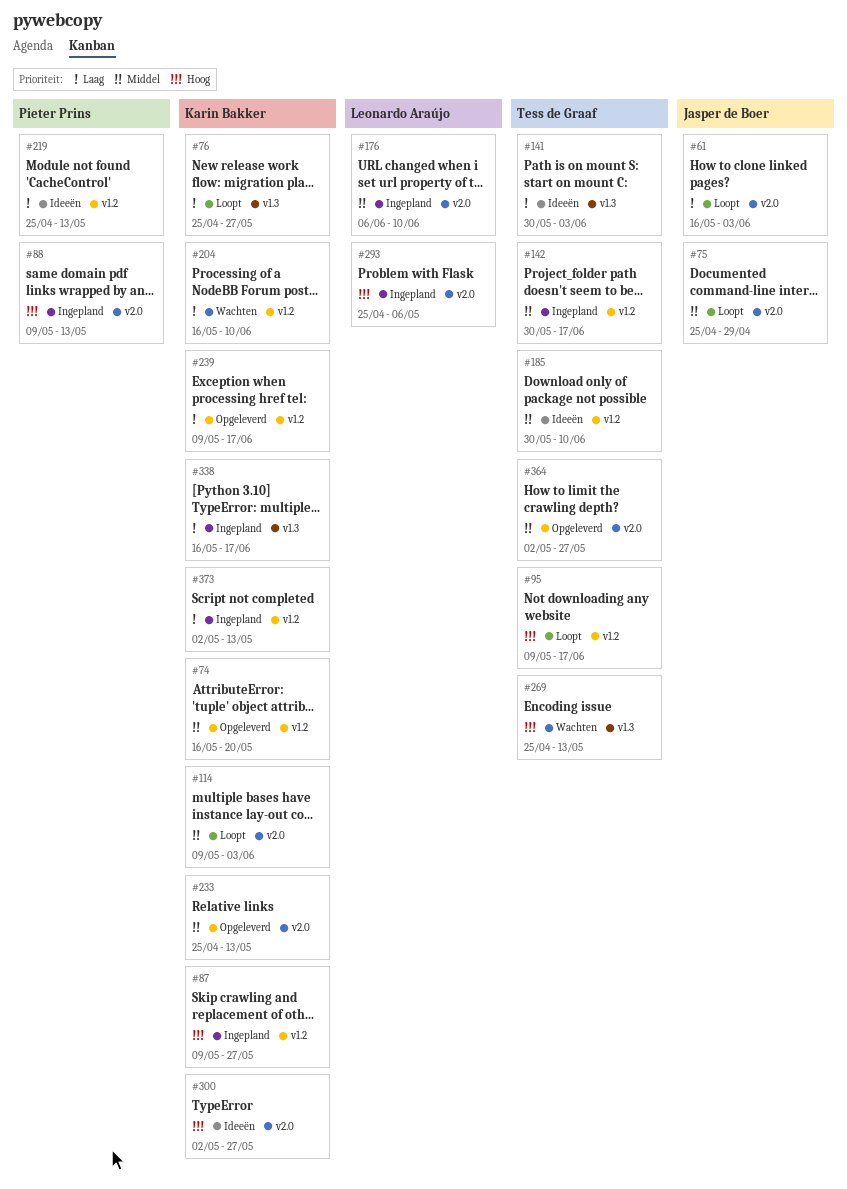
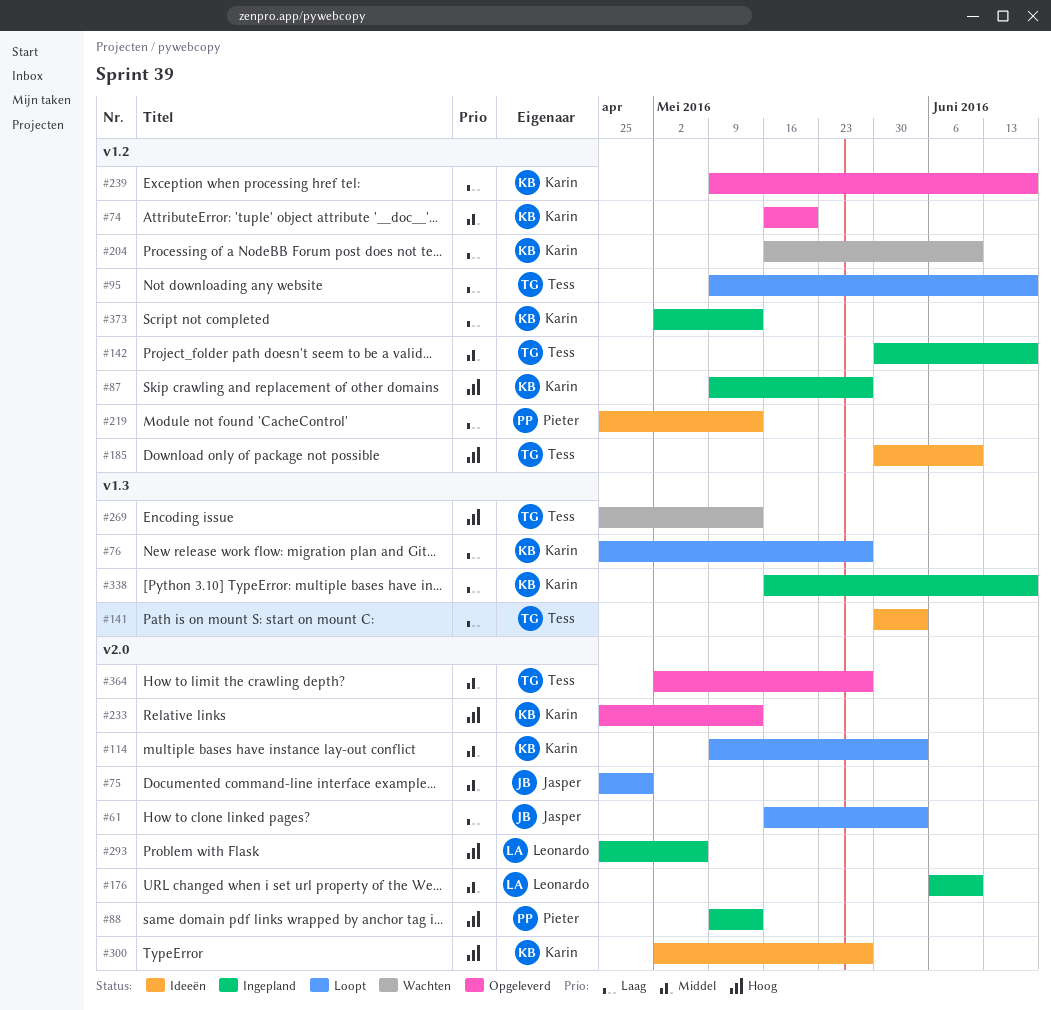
#95, priority: Hoog -> Laag
#185, priority: Middel -> Hoog
#233, priority: Middel -> Hoog

